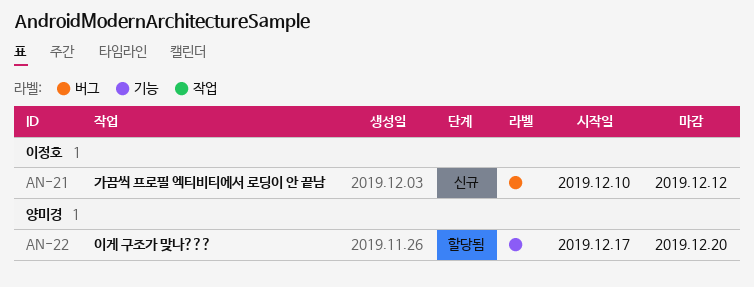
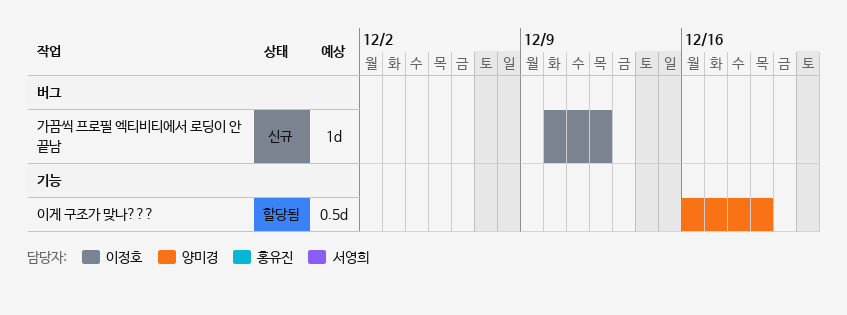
이게 구조가 맞나???, start: Dec 17 -> Dec 16
이게 구조가 맞나???, due: Dec 20 -> Dec 19

